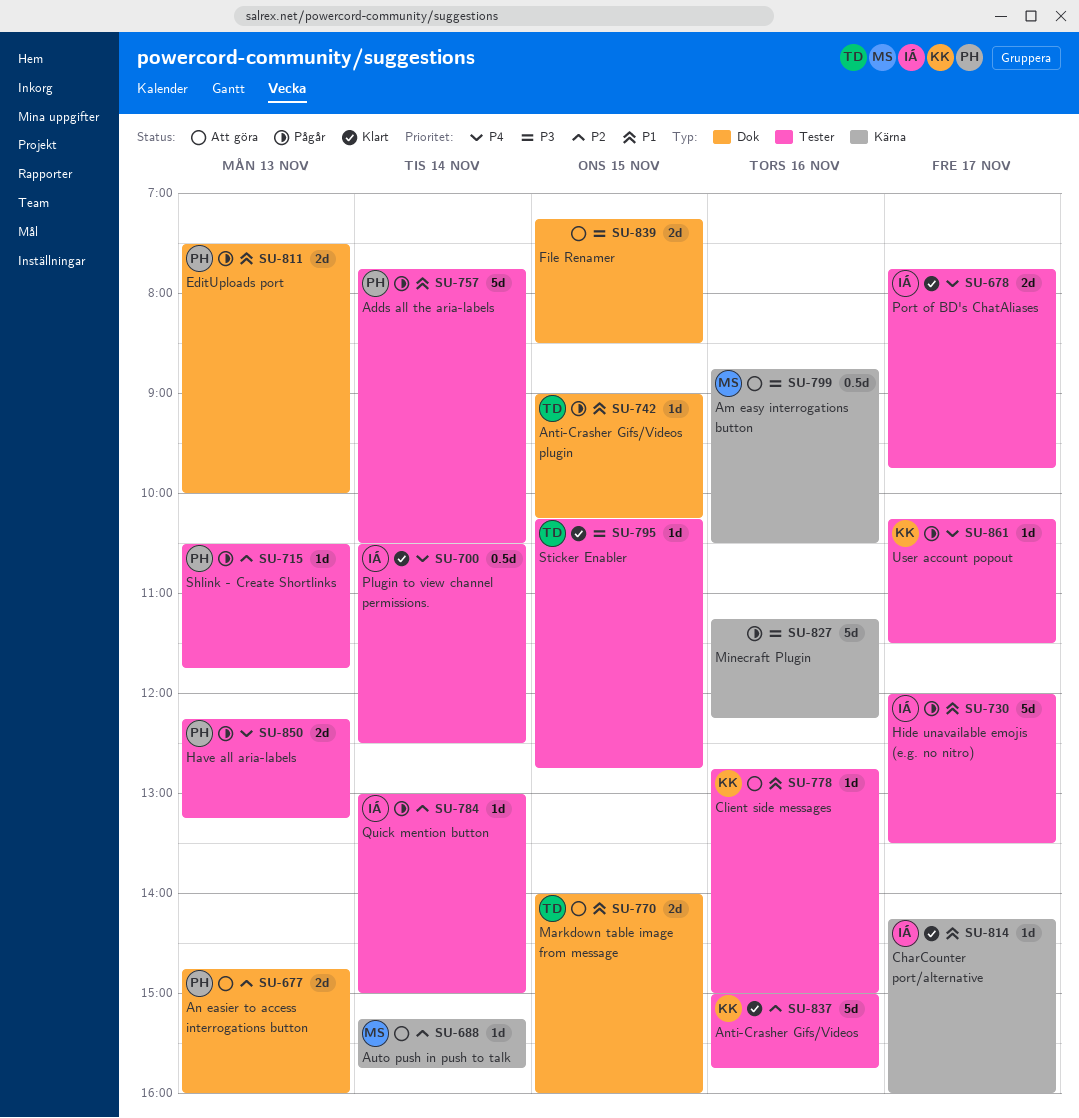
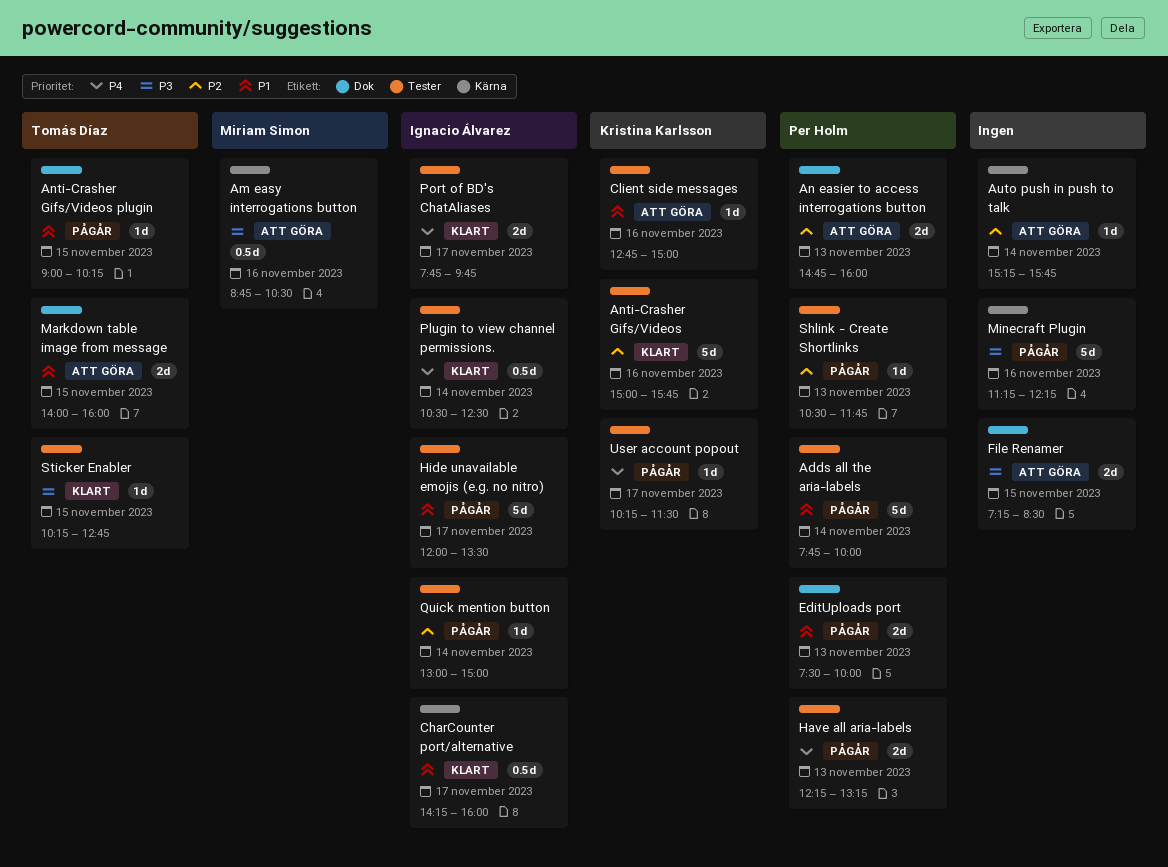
Adds all the aria-labels, ends: 10:30 -> 10:00
Auto push in push to talk, owner: Miriam Simon -> none
CharCounter port/alternative, estimate: 1d -> 0.5d

